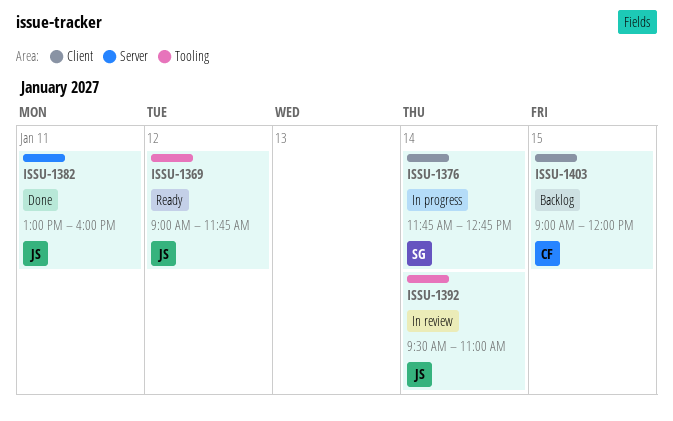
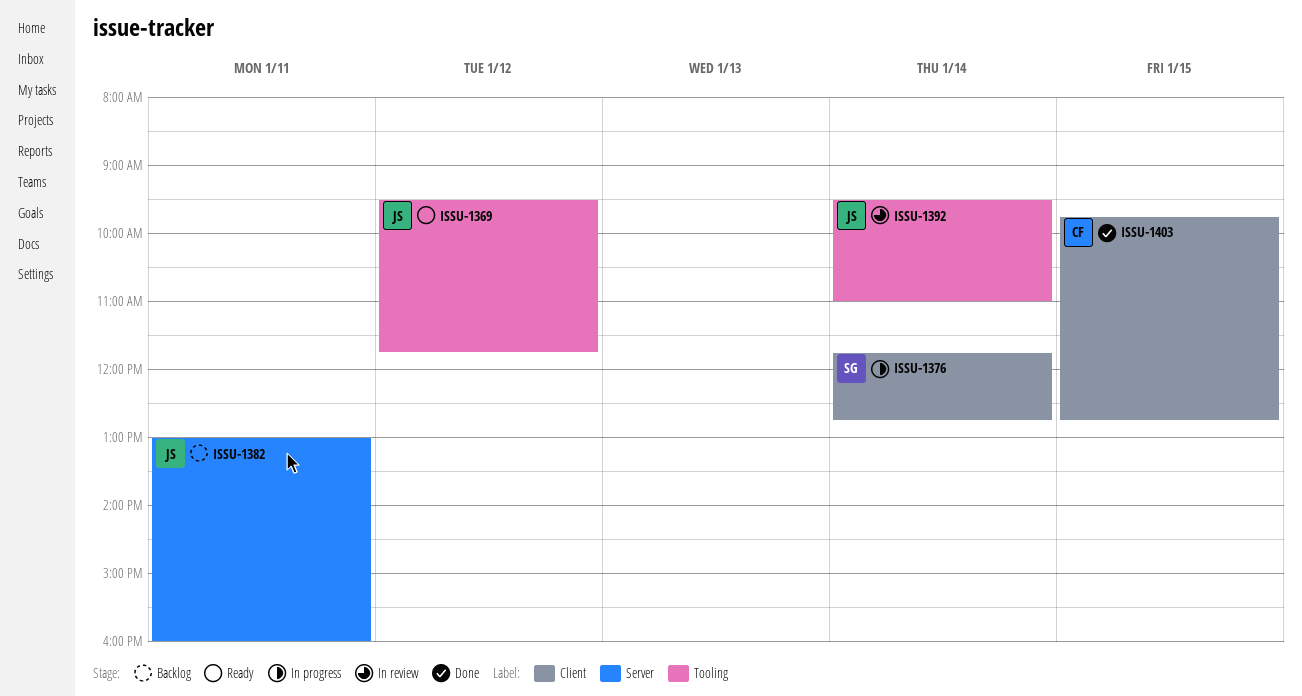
ISSU-1369, begins: 09:00 -> 09:30
ISSU-1382, status: Done -> Backlog
ISSU-1403, status: Backlog -> Done
ISSU-1403, begins: 09:00 -> 09:45
ISSU-1403, ends: 12:00 -> 12:45

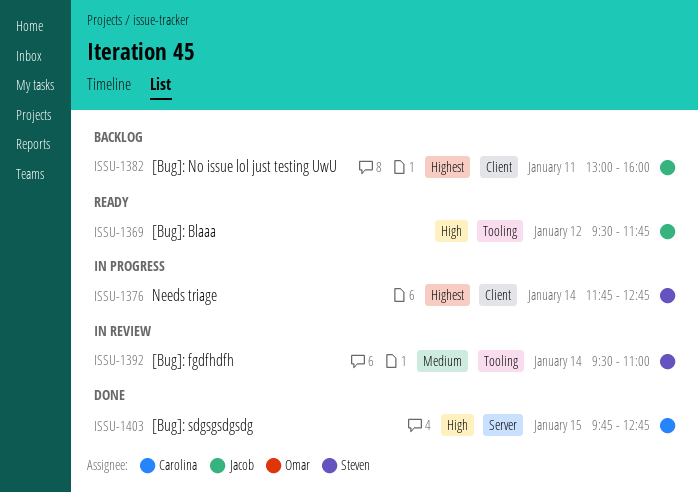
ISSU-1382, label: Server -> Client
ISSU-1392, owner: Jacob -> Steven
ISSU-1403, label: Client -> Server

